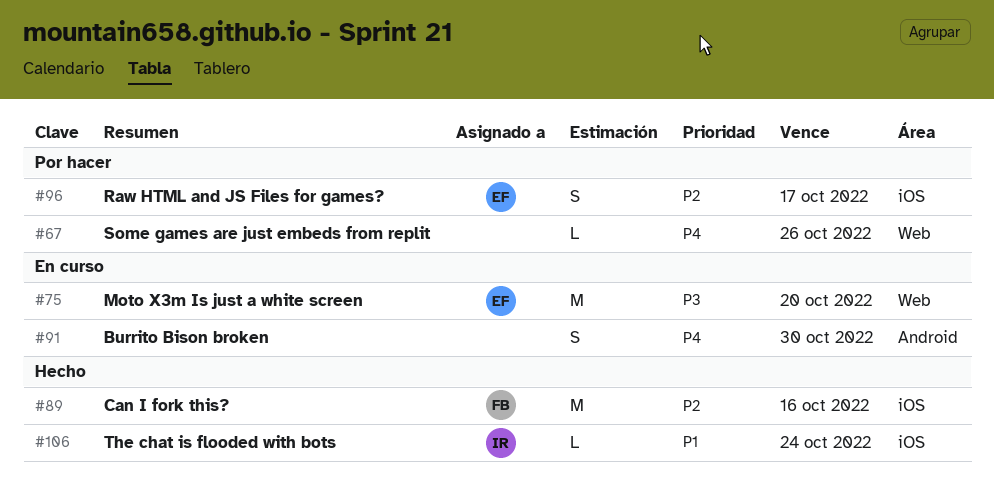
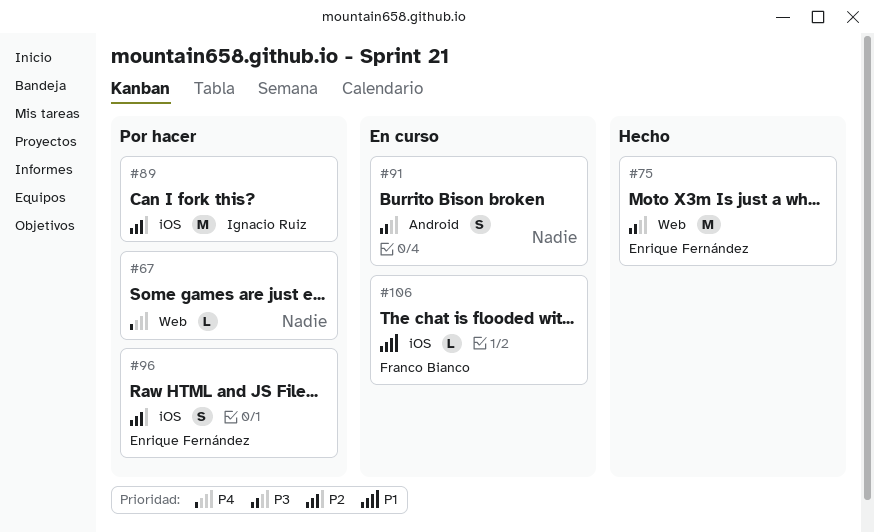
#75, status: En curso -> Hecho
#89, status: Hecho -> Por hacer
#89, owner: Franco Bianco -> Ignacio Ruiz
#91, priority: P4 -> P3
#106, status: Hecho -> En curso
#106, owner: Ignacio Ruiz -> Franco Bianco

